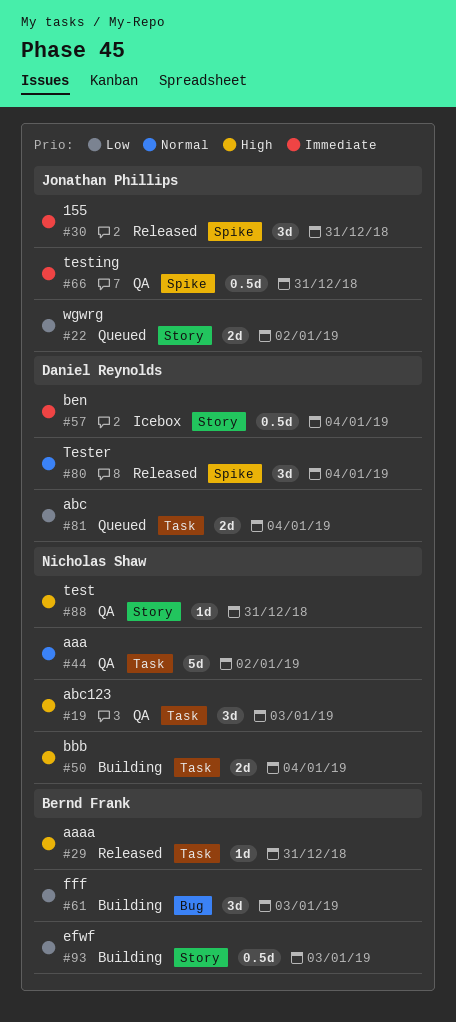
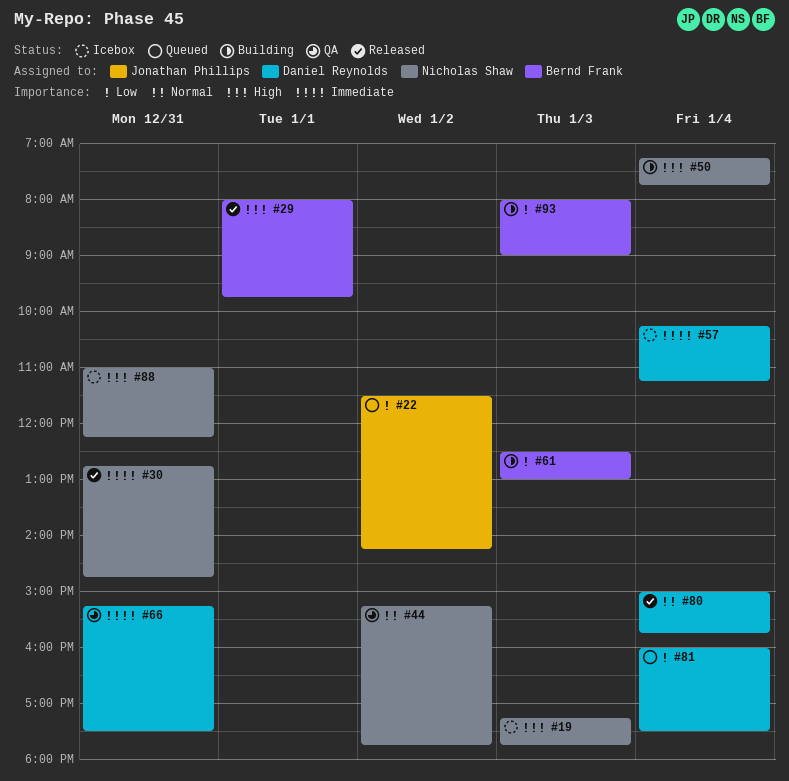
#19, status: QA -> Icebox
#29, day: Dec 31 -> Jan 1
#30, owner: Jonathan Phillips -> Nicholas Shaw
#66, owner: Jonathan Phillips -> Daniel Reynolds
#88, status: QA -> Icebox

